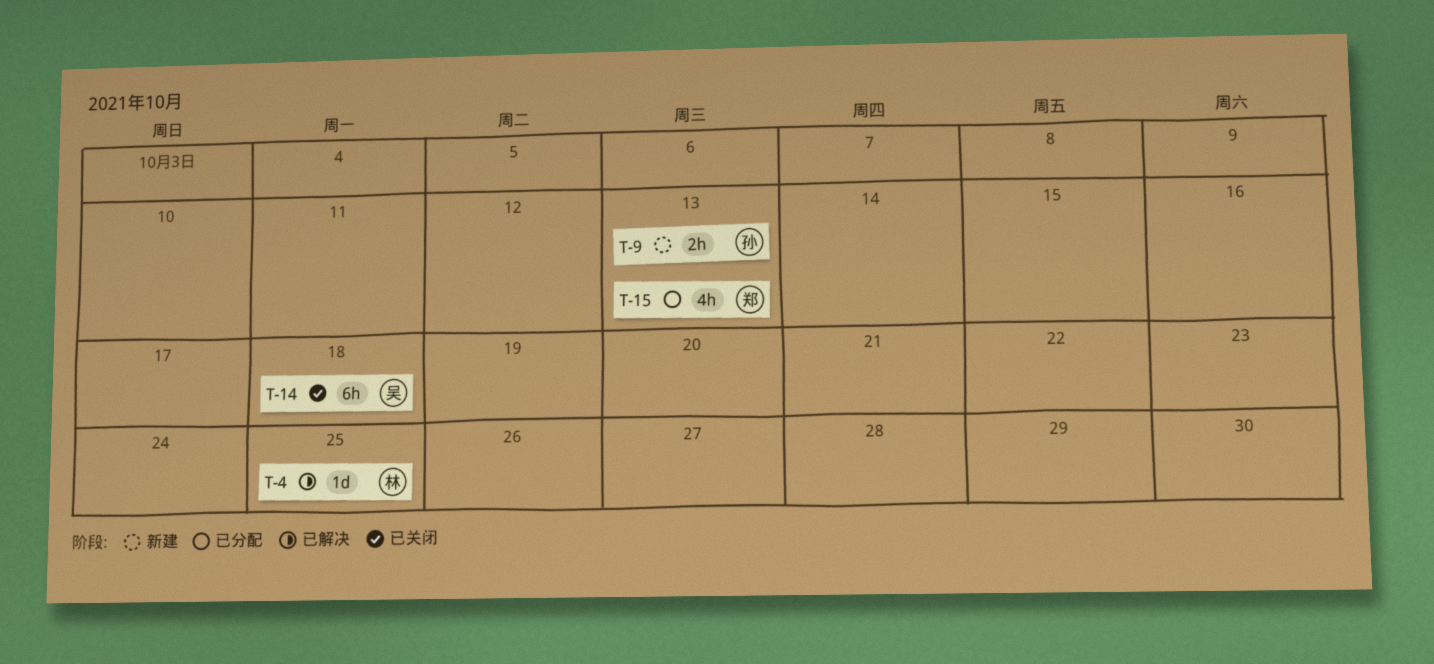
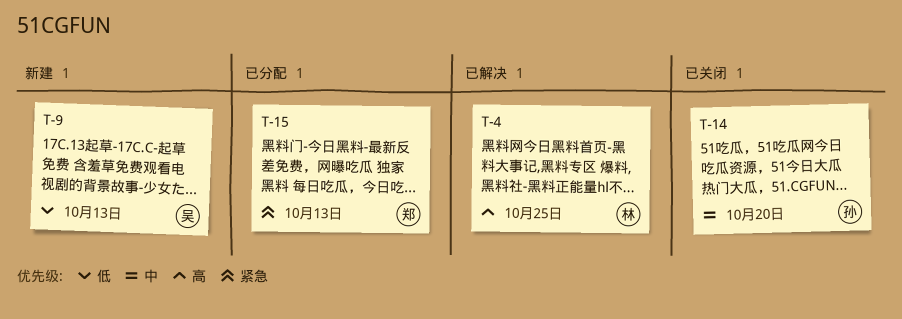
T-9, owner: 孙 -> 吴
T-14, owner: 吴 -> 孙
T-14, due: Oct 18 -> Oct 20

